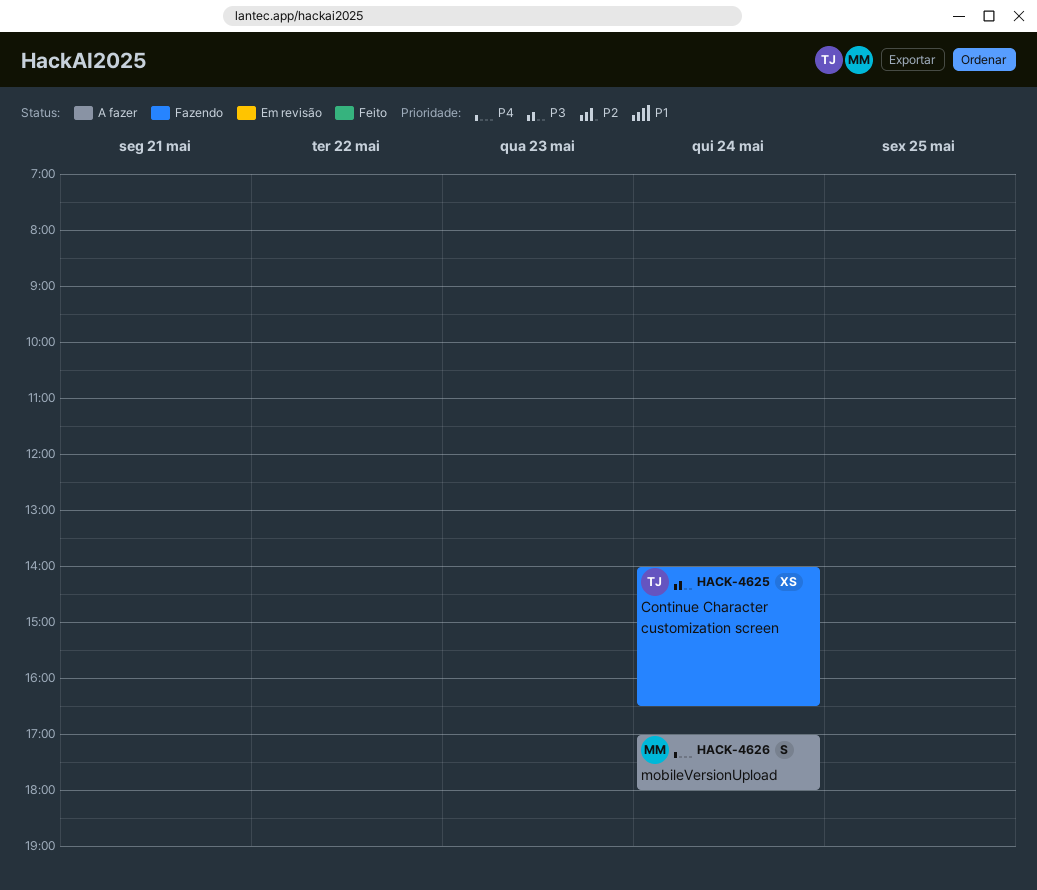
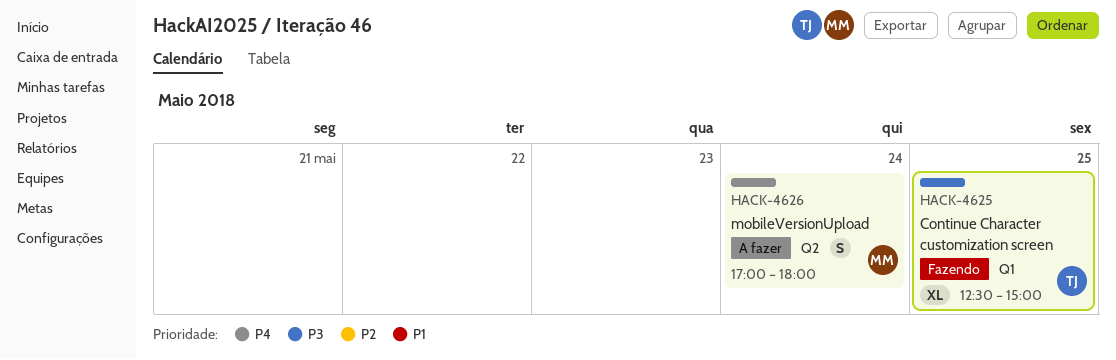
HACK-4625, estimate: XS -> XL
HACK-4625, day: May 24 -> May 25
HACK-4625, begins: 14:00 -> 12:30
HACK-4625, ends: 16:30 -> 15:00

